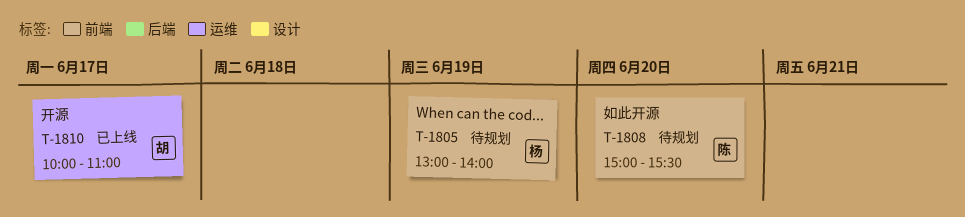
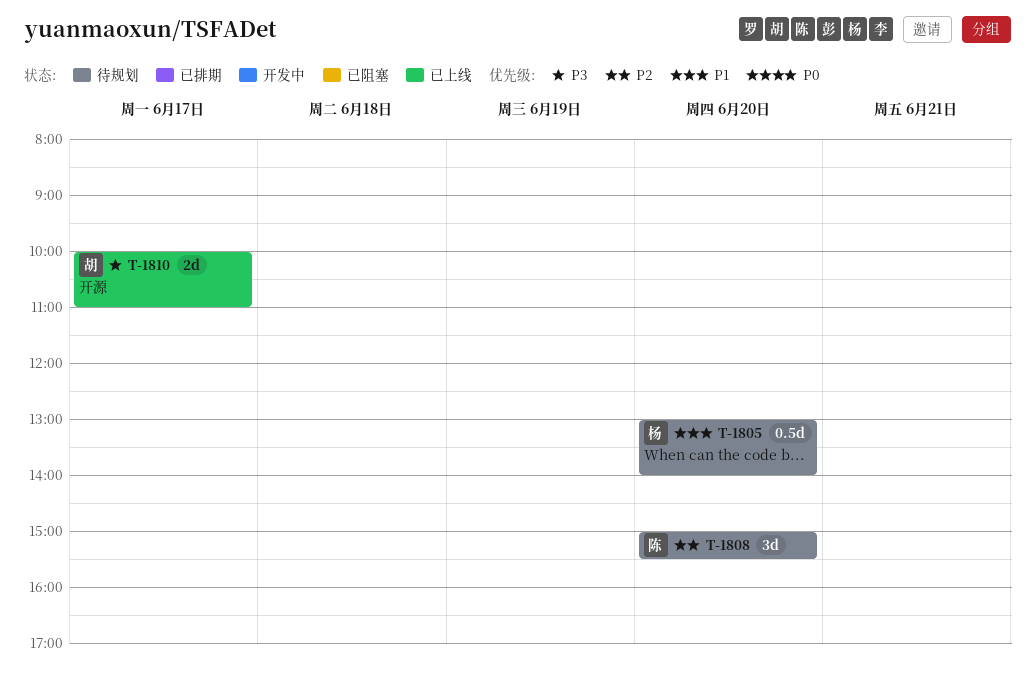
T-1805, day: Jun 19 -> Jun 20

